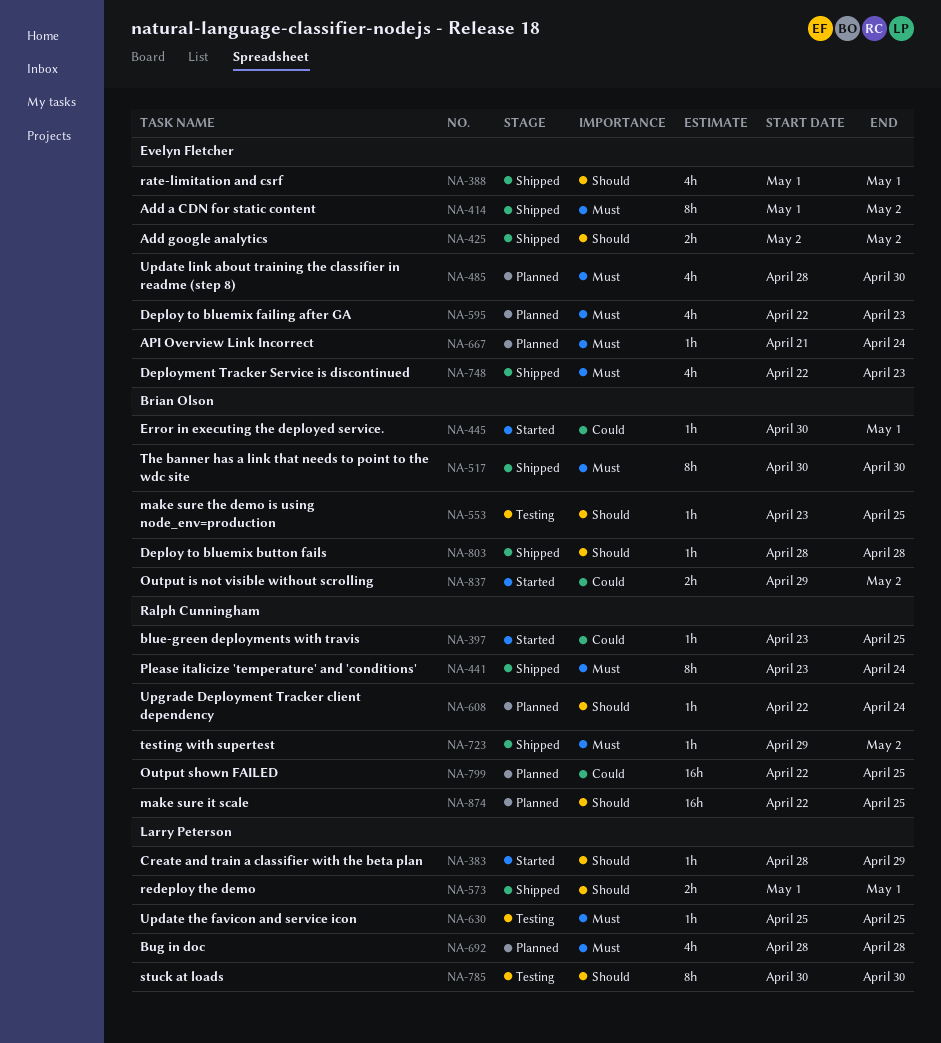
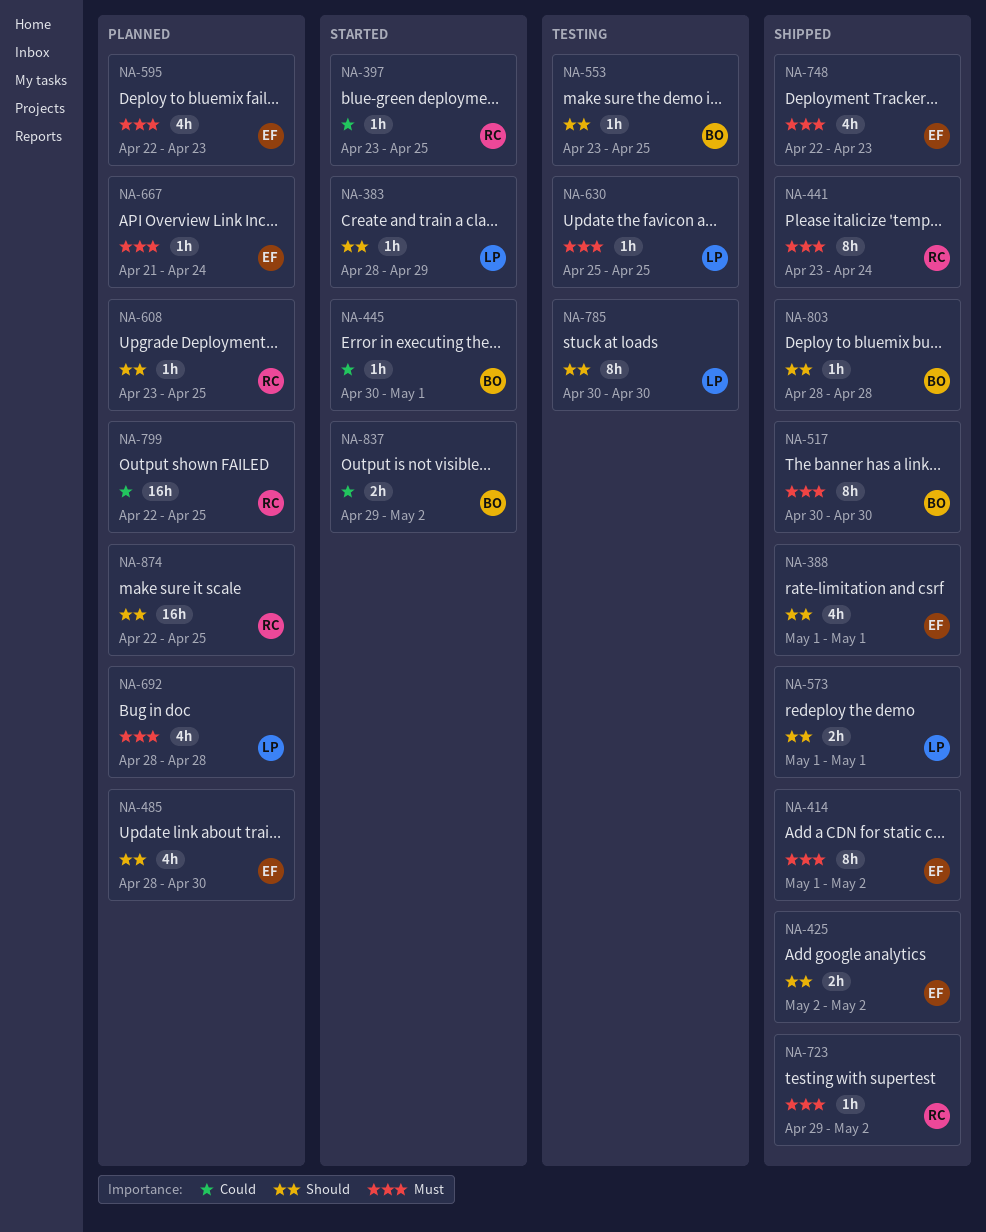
NA-485, priority: Must -> Should
NA-608, start: Apr 22 -> Apr 23
NA-608, due: Apr 24 -> Apr 25

